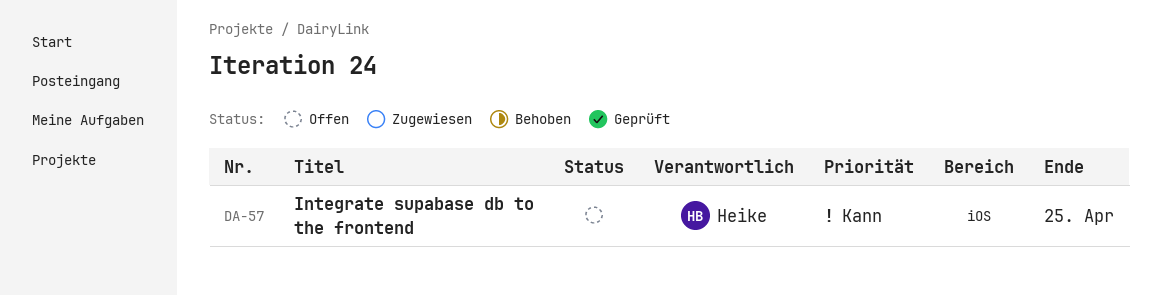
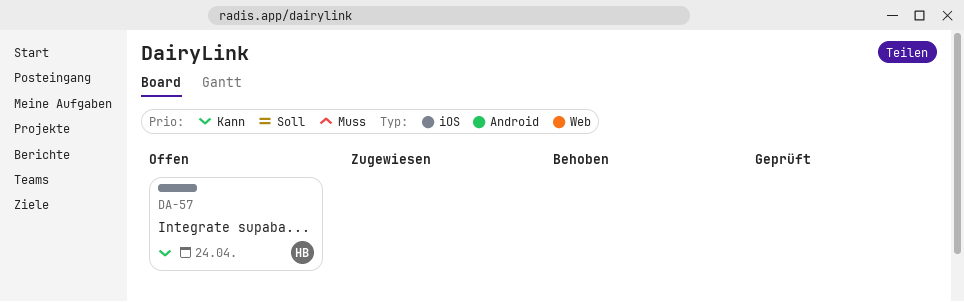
DA-57, due: Apr 25 -> Apr 24

